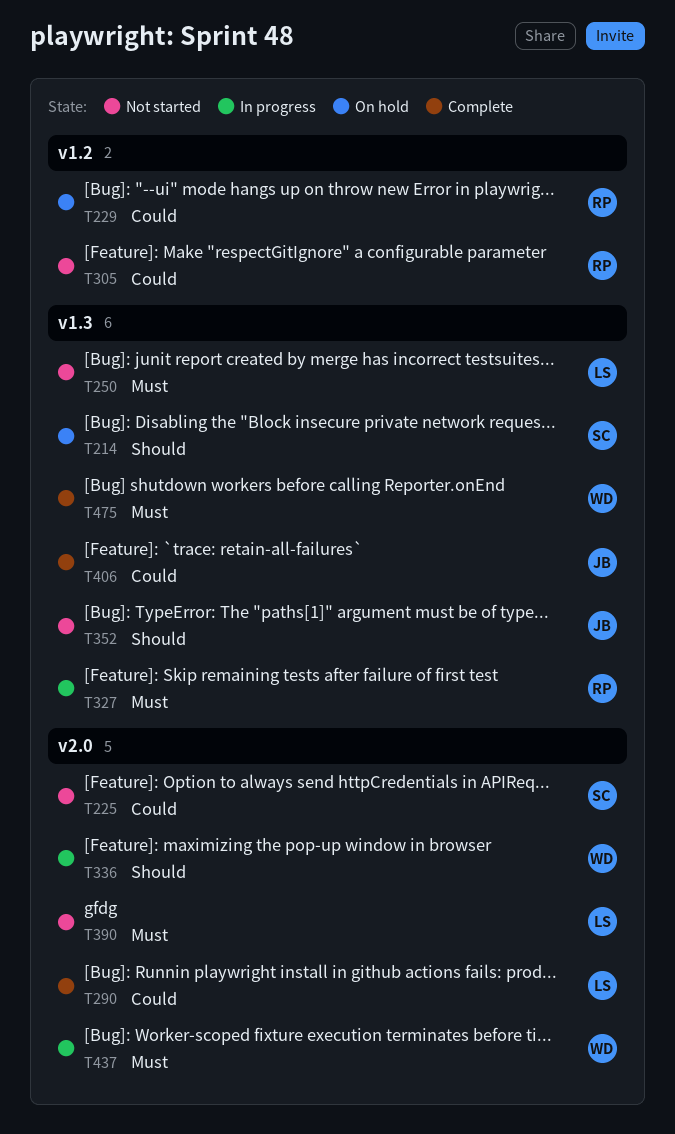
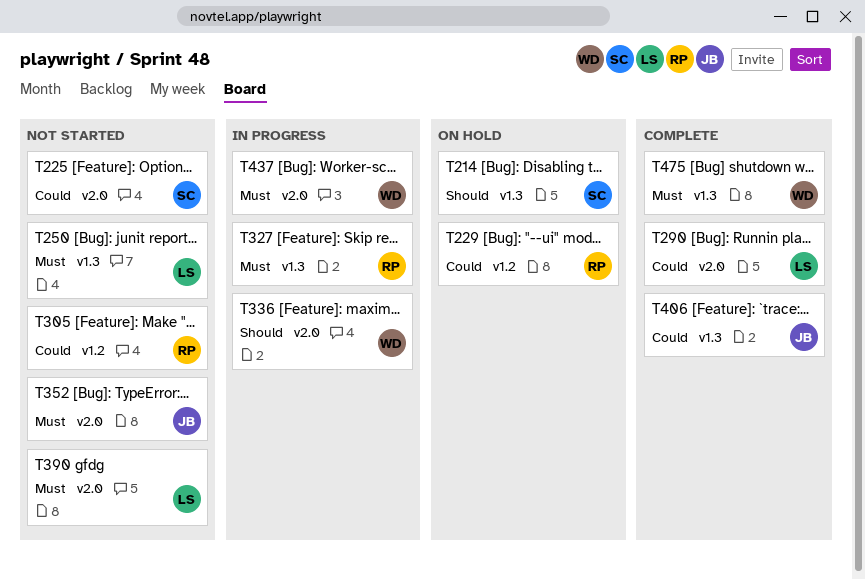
T352, priority: Should -> Must
T352, label: v1.3 -> v2.0

